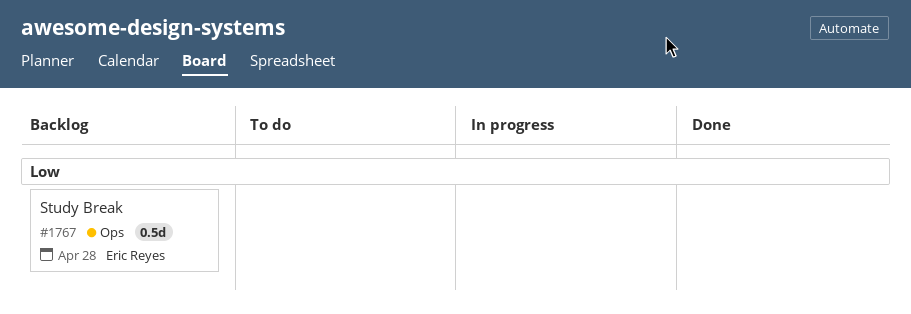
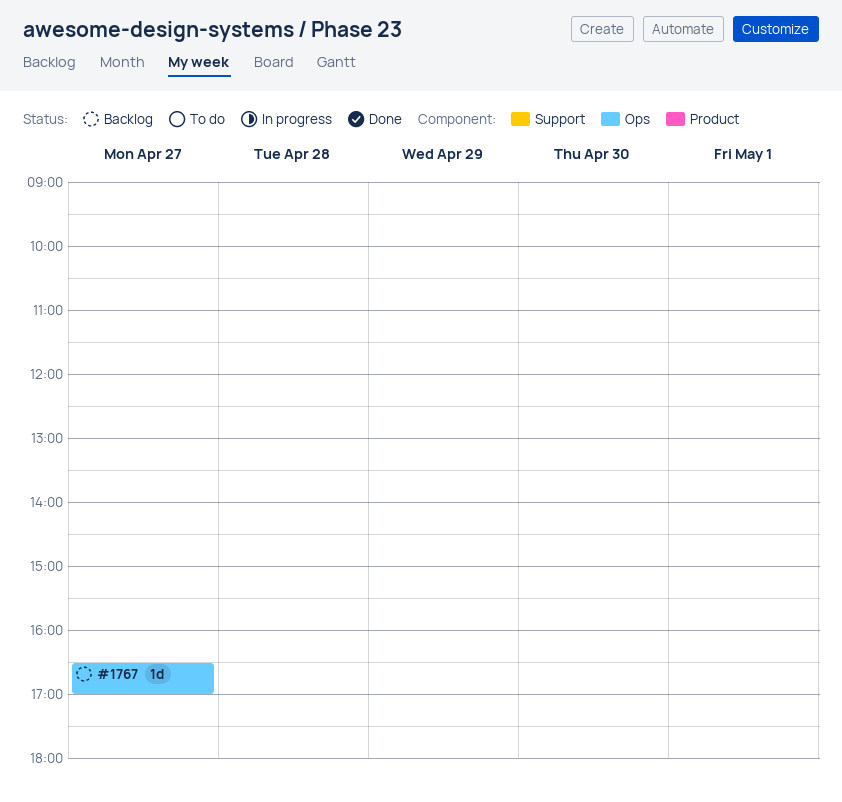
#1767, estimate: 0.5d -> 1d
#1767, day: Apr 28 -> Apr 27

